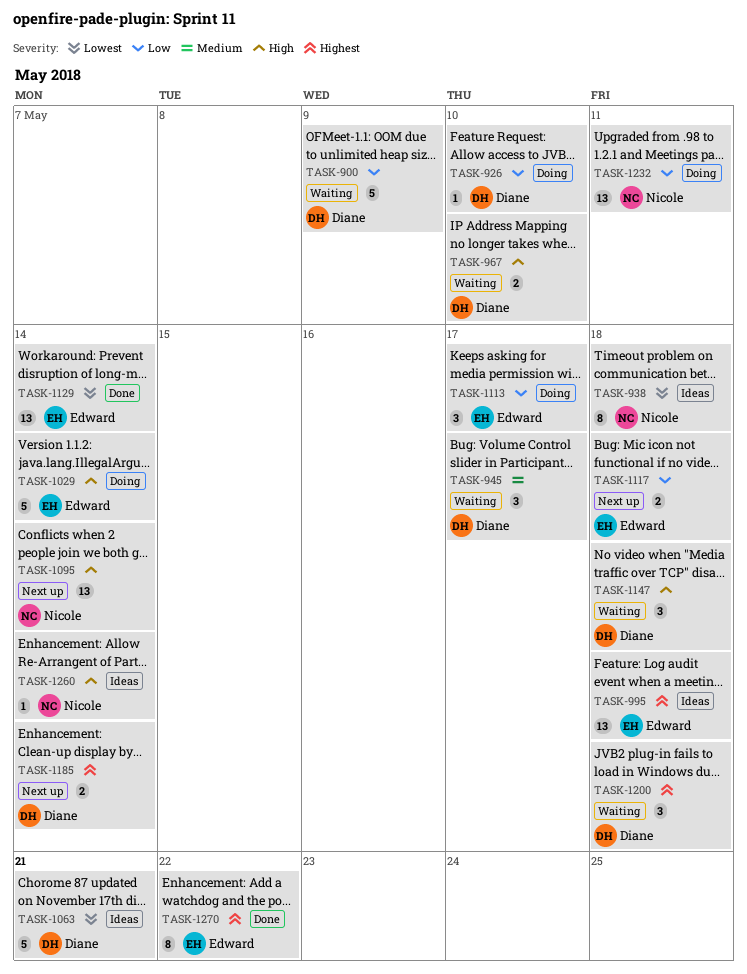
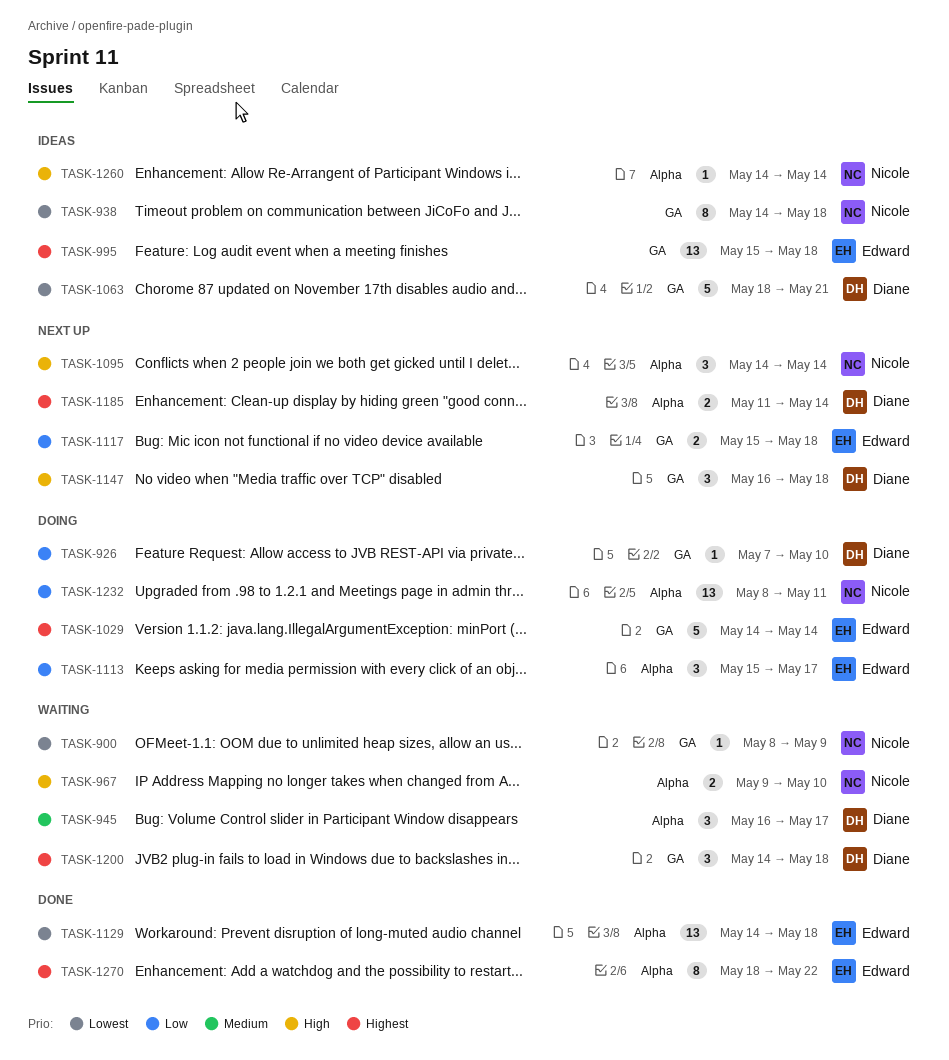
TASK-900, owner: Diane -> Nicole
TASK-900, priority: Low -> Lowest
TASK-900, estimate: 5 -> 1
TASK-967, owner: Diane -> Nicole
TASK-1029, priority: High -> Highest
TASK-1095, estimate: 13 -> 3
TASK-1129, due: May 14 -> May 18
TASK-1147, status: Waiting -> Next up

